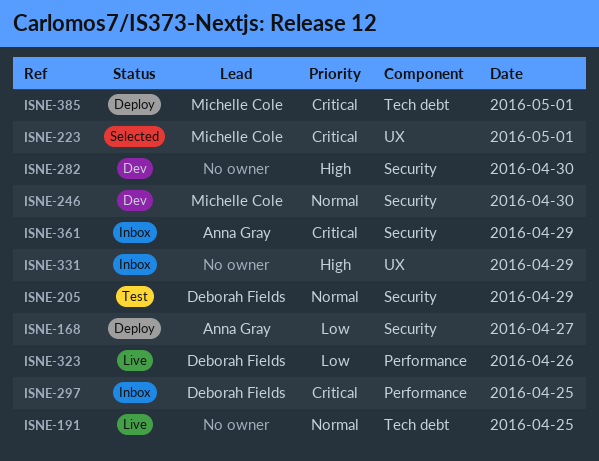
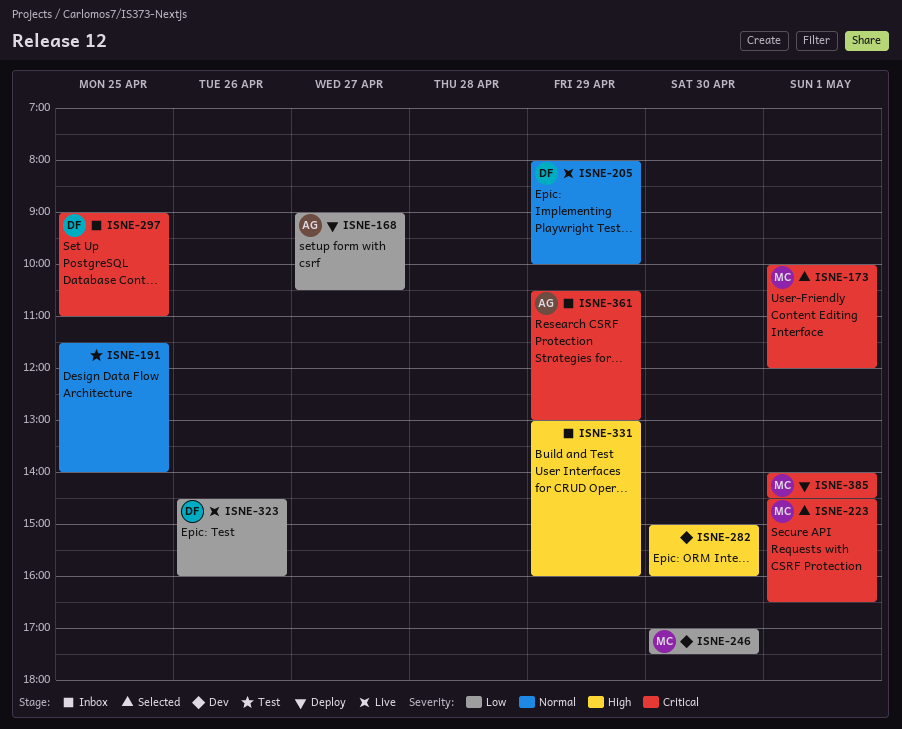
ISNE-173: none -> present
ISNE-191, status: Live -> Test
ISNE-205, status: Test -> Live
ISNE-246, priority: Normal -> Low

